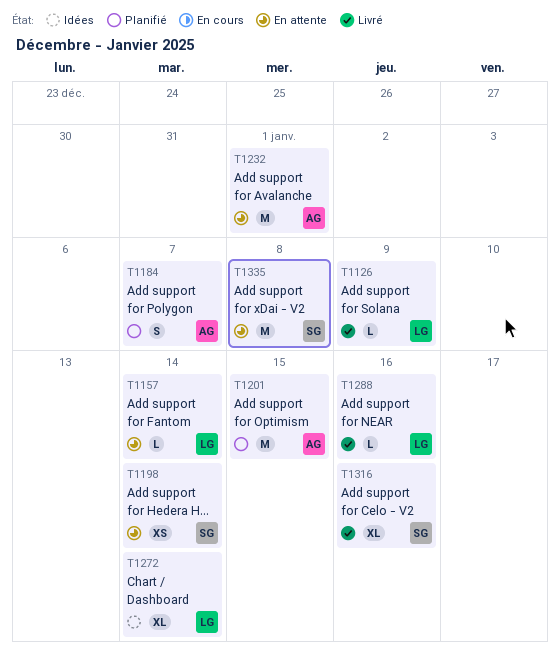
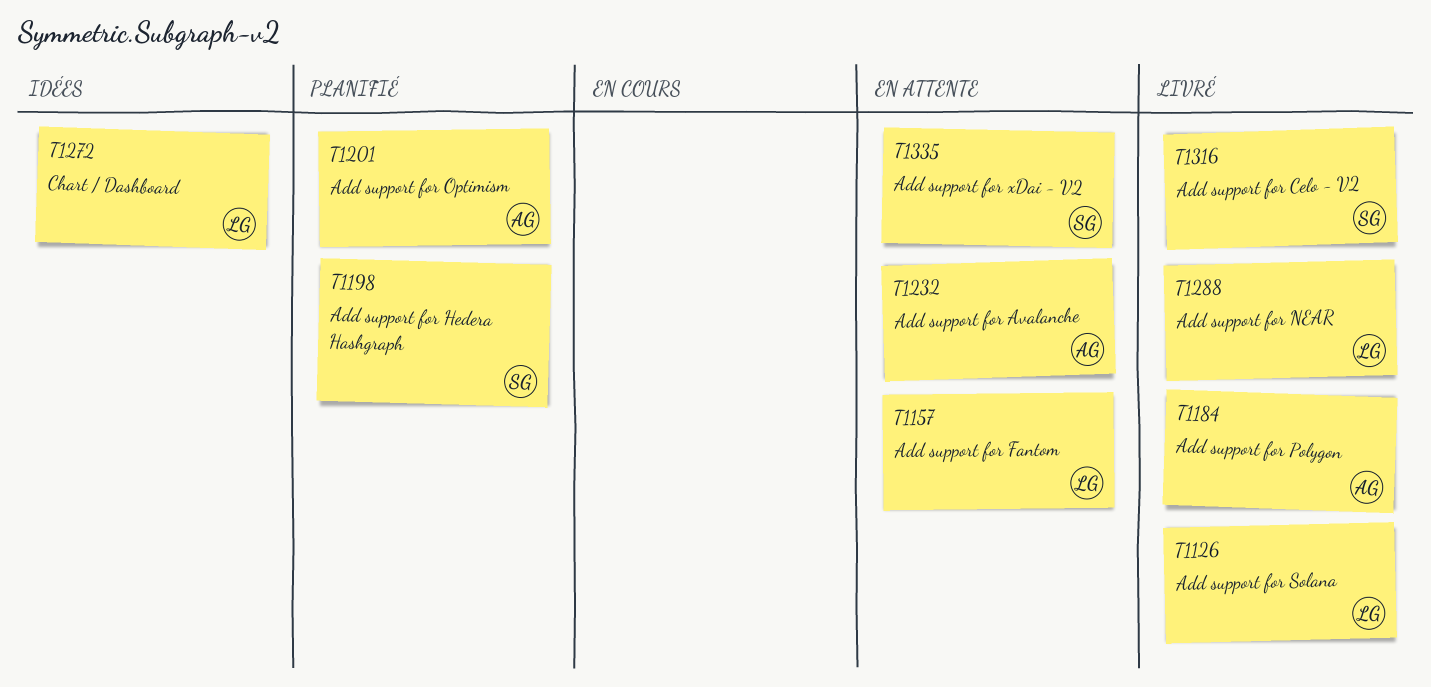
T1184, status: Planifié -> Livré
T1198, status: En attente -> Planifié

